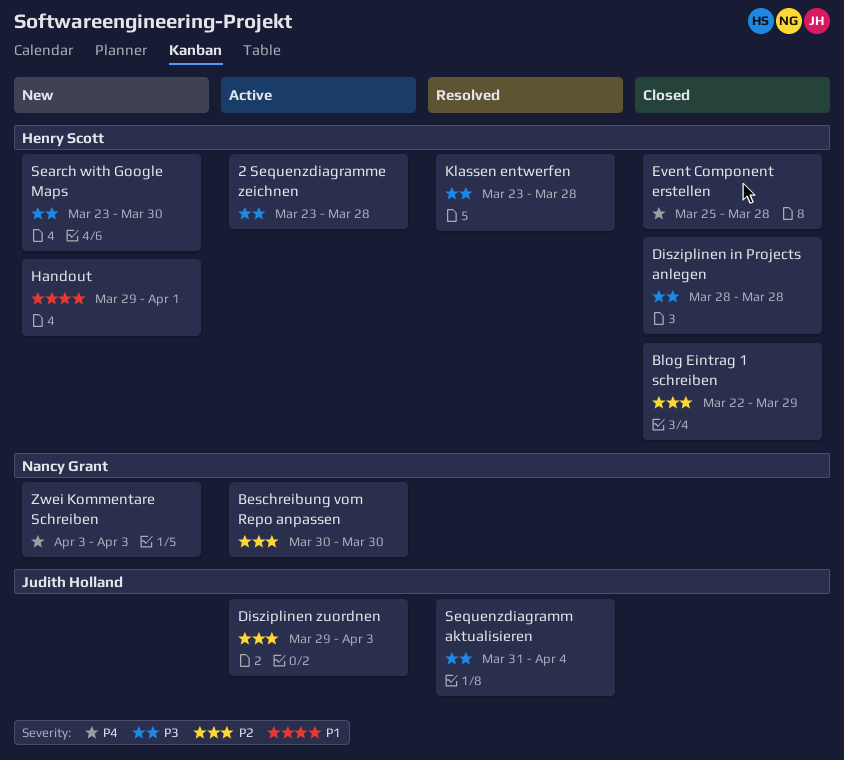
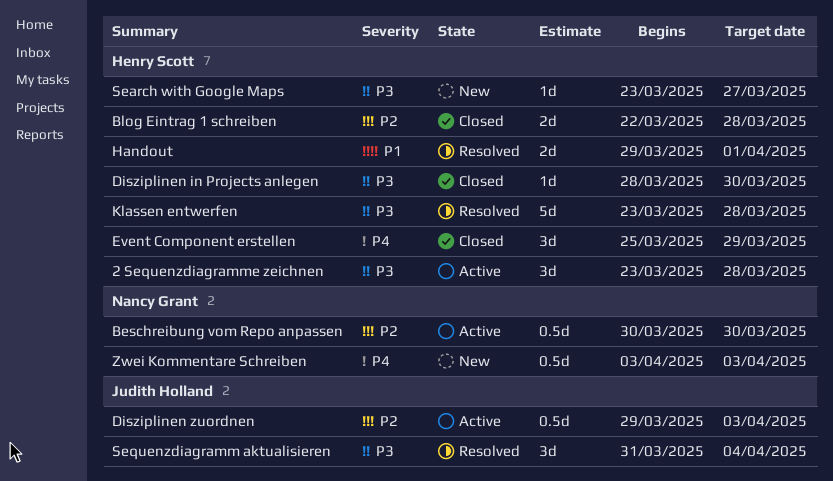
Blog Eintrag 1 schreiben, due: Mar 29 -> Mar 28
Disziplinen in Projects anlegen, due: Mar 28 -> Mar 30
Event Component erstellen, due: Mar 28 -> Mar 29
Handout, status: New -> Resolved
Search with Google Maps, due: Mar 30 -> Mar 27

